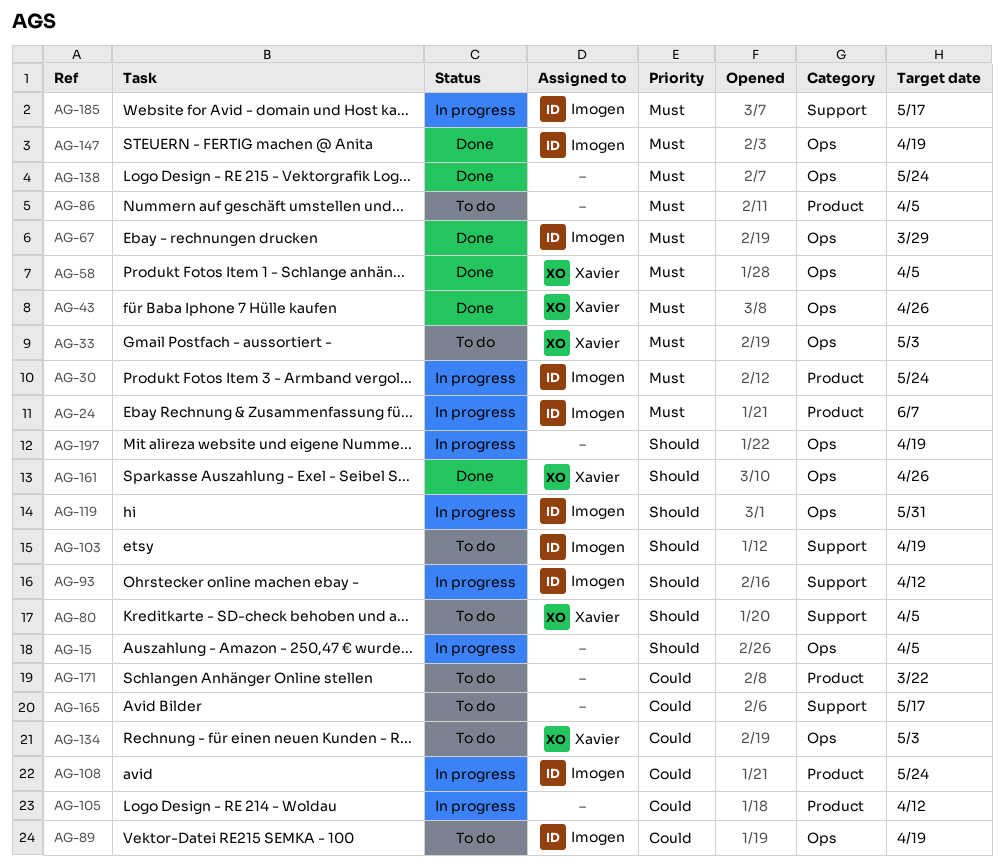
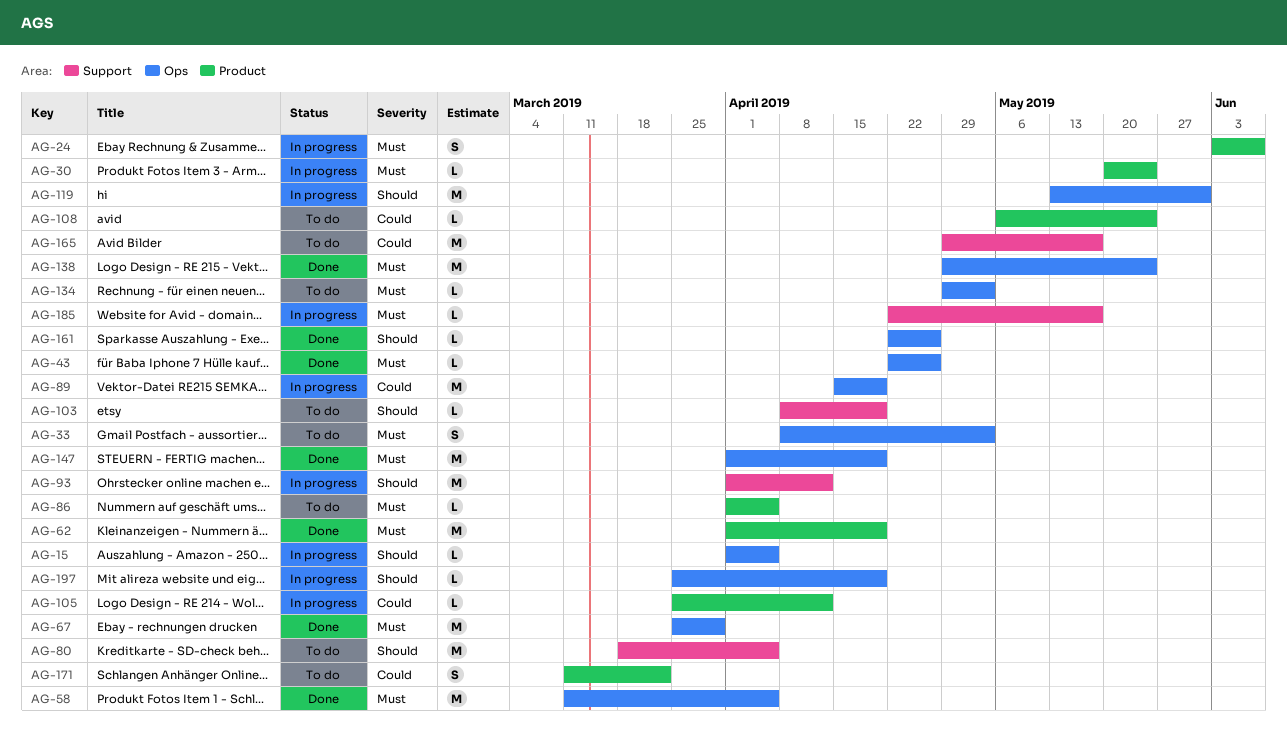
AG-62: none -> present
AG-89, status: To do -> In progress
AG-108, status: In progress -> To do
AG-134, priority: Could -> Must

